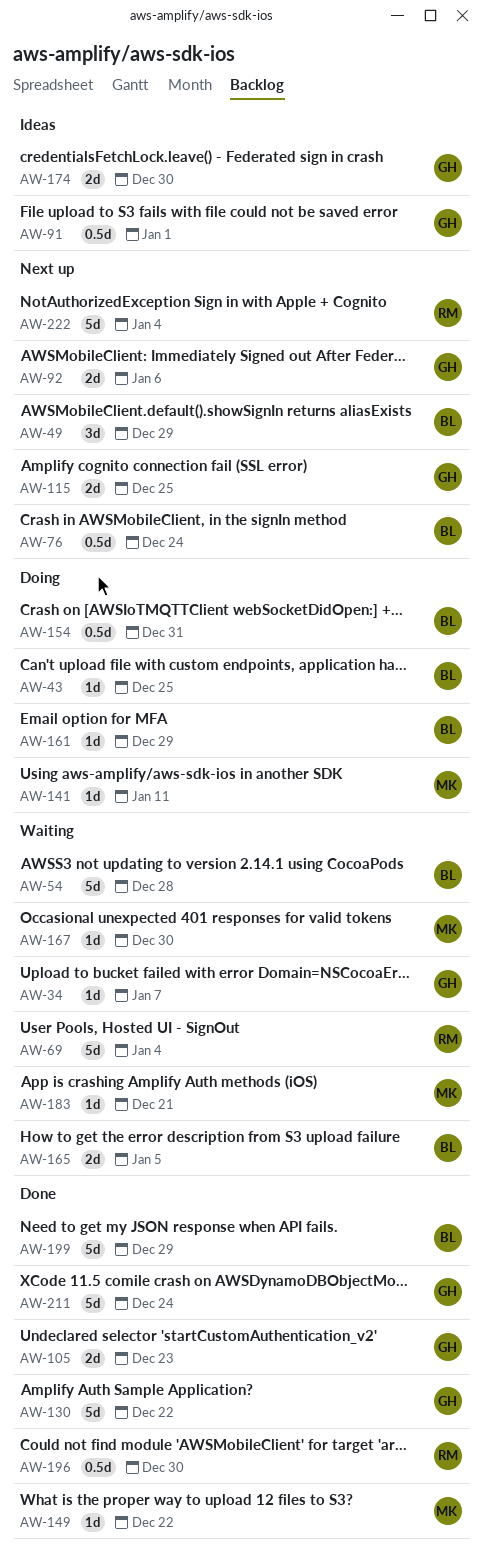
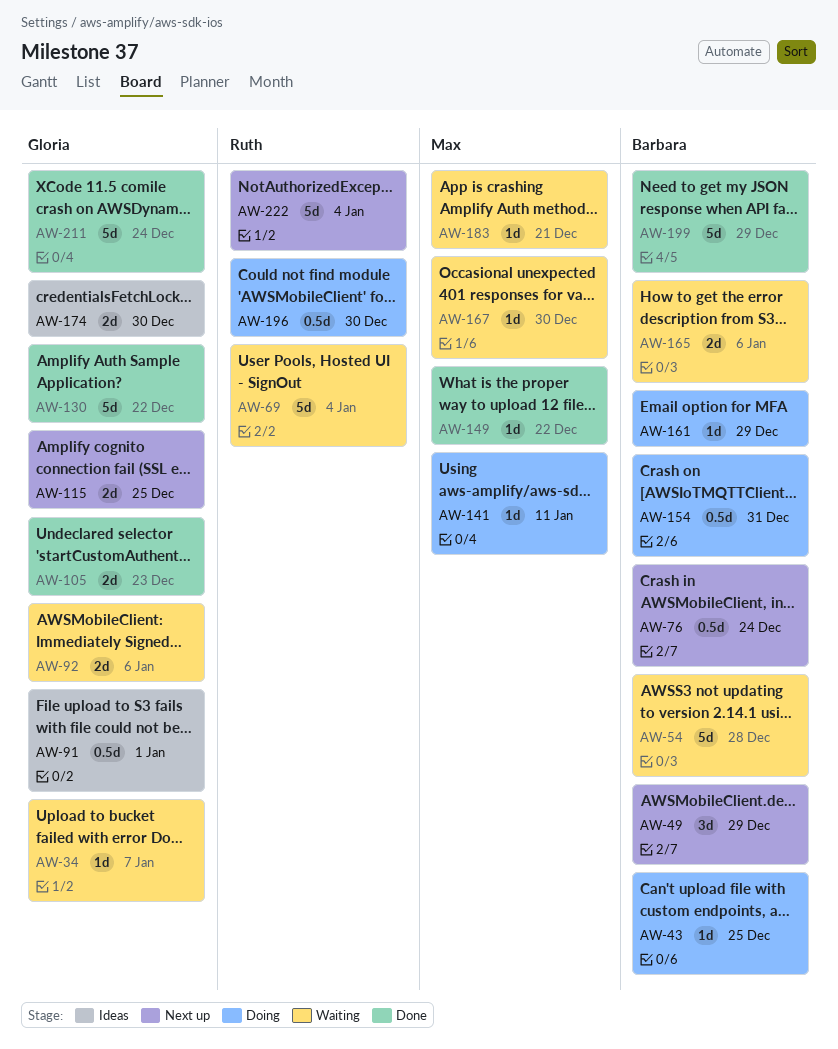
AW-92, status: Next up -> Waiting
AW-165, due: Jan 5 -> Jan 6
AW-196, status: Done -> Doing

